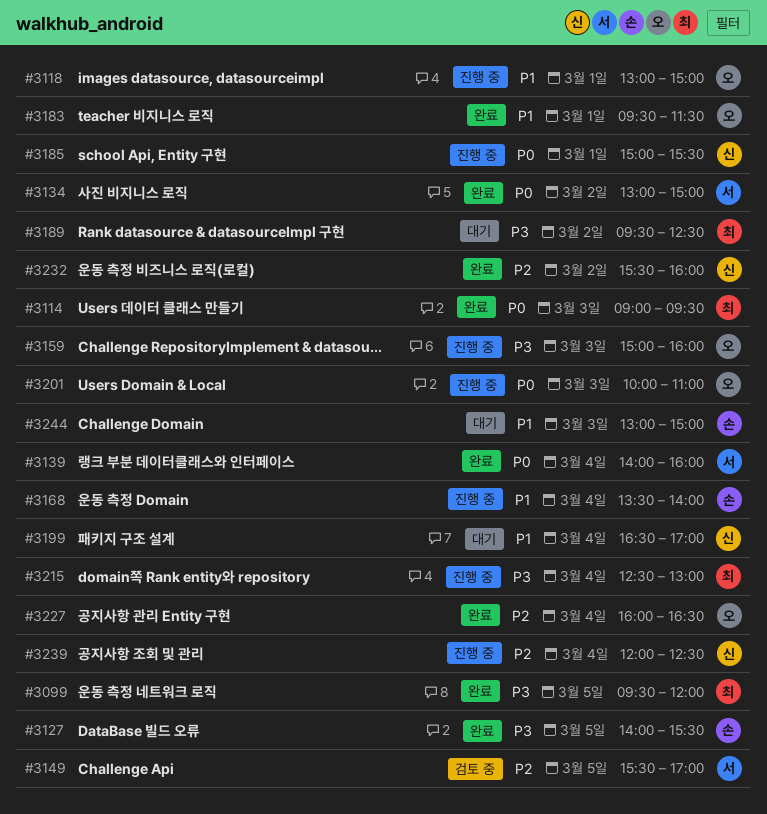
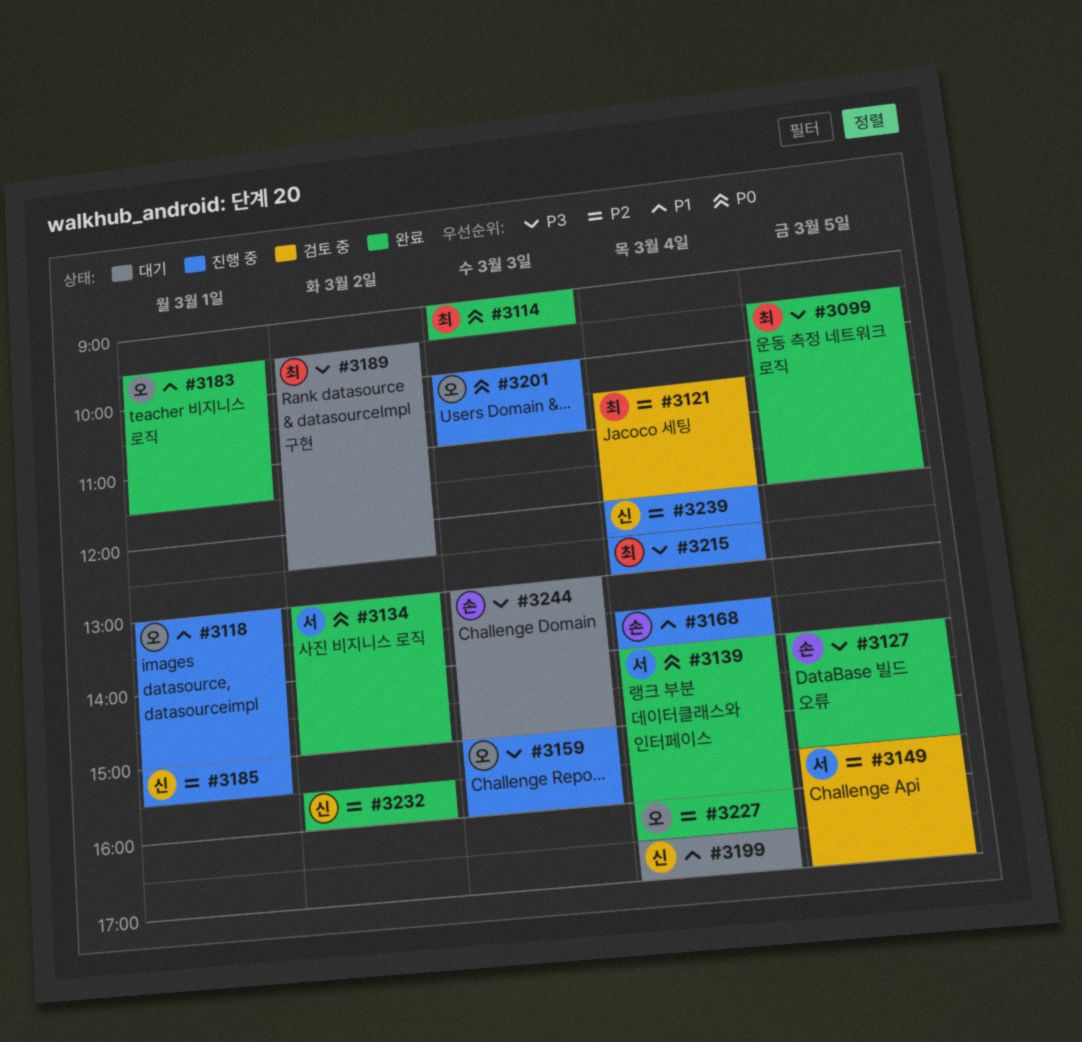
#3121: none -> present
#3185, priority: P0 -> P2
#3244, priority: P1 -> P3

